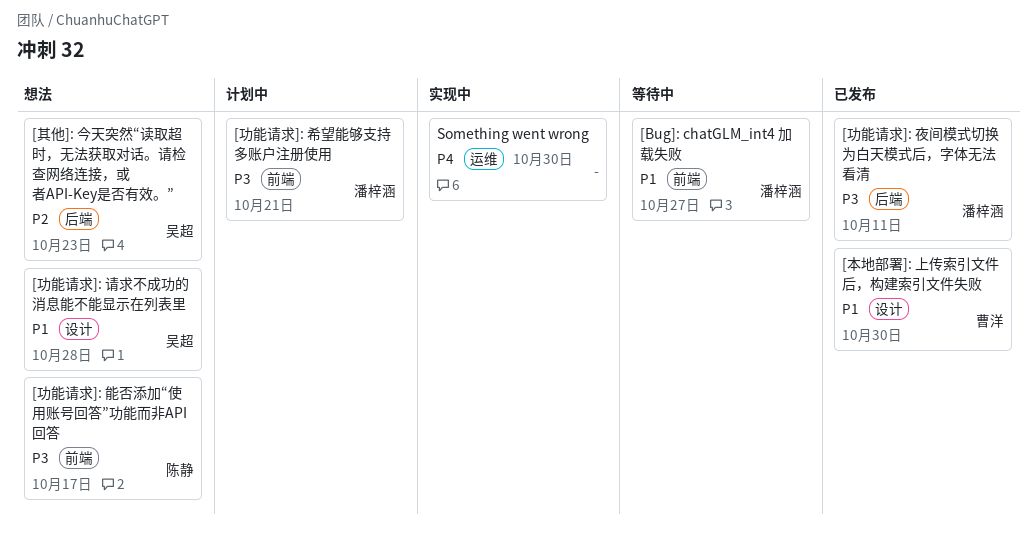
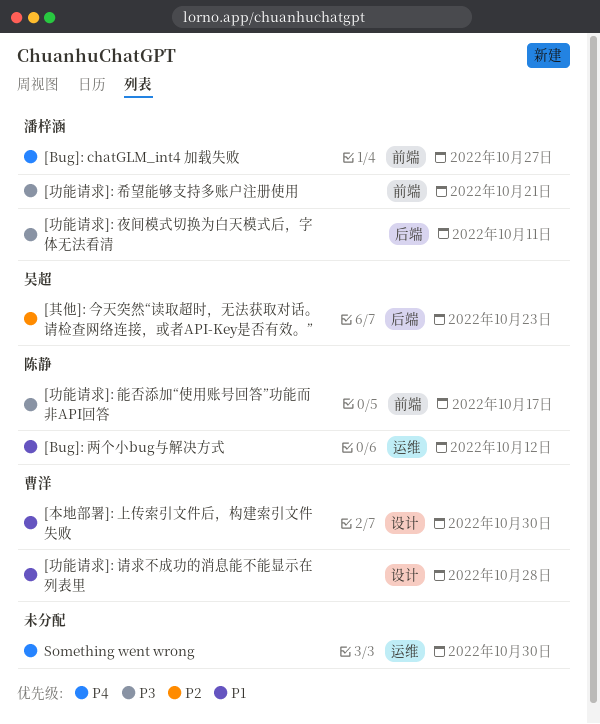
[Bug]: chatGLM_int4 加载失败, priority: P1 -> P4
[Bug]: 两个小bug与解决方式: none -> present
[功能请求]: 请求不成功的消息能不能显示在列表里, owner: 吴超 -> 曹洋

